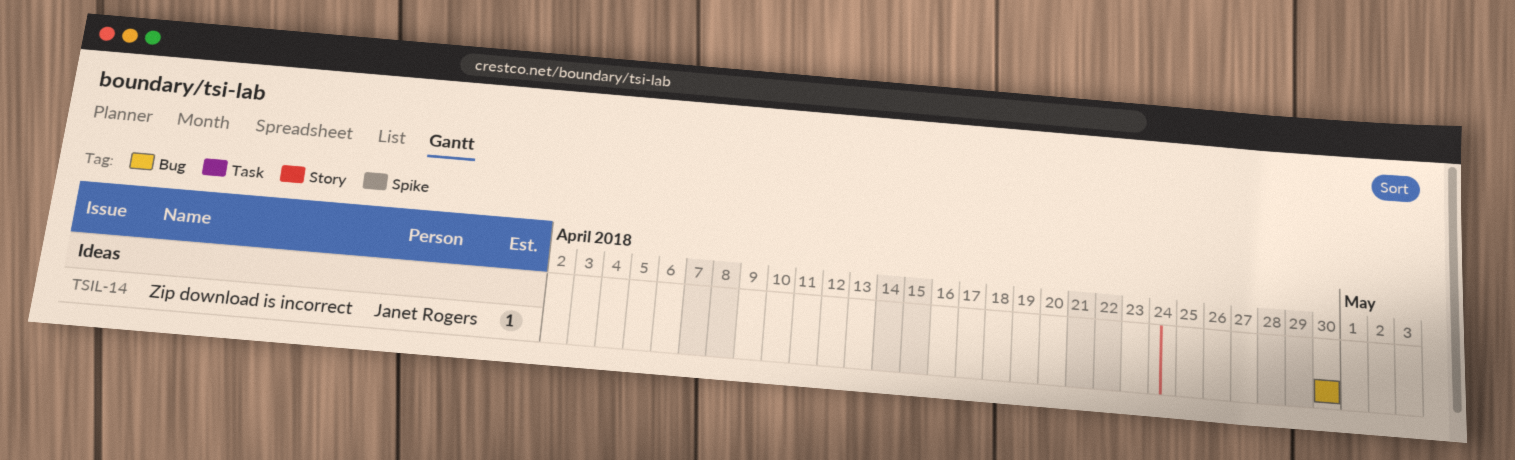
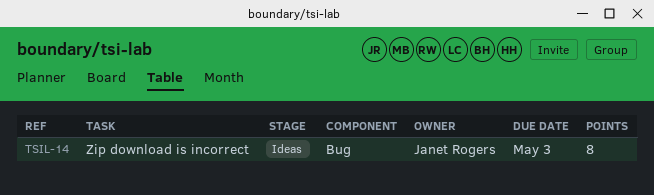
TSIL-14, estimate: 1 -> 8
TSIL-14, due: Apr 30 -> May 3

